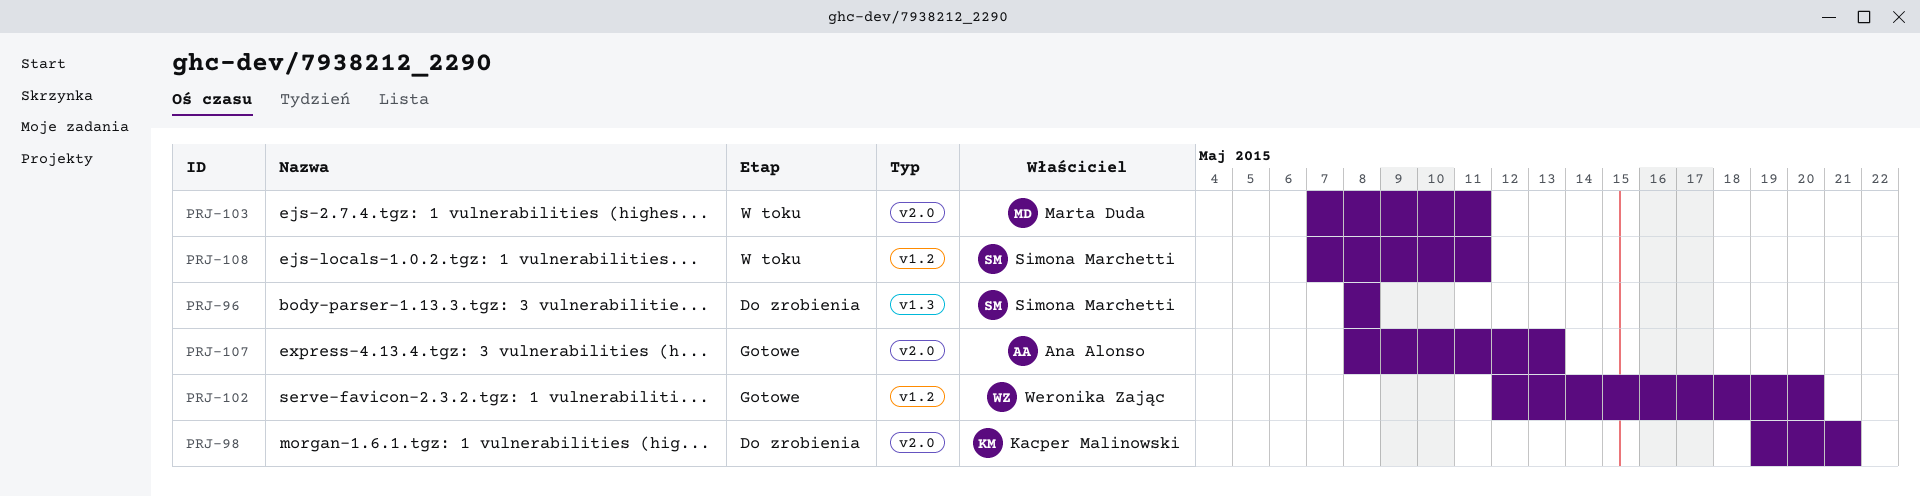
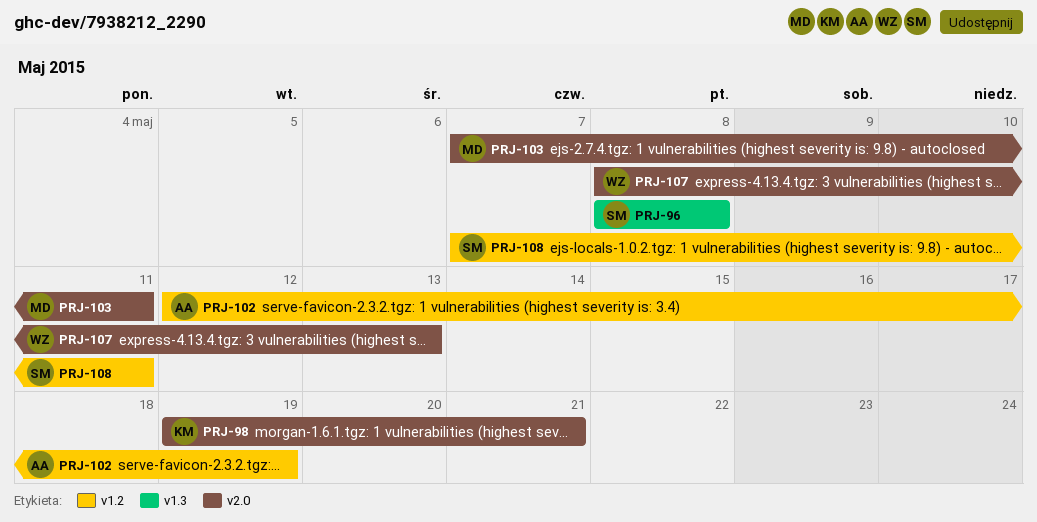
PRJ-102, owner: Weronika Zając -> Ana Alonso
PRJ-102, due: May 20 -> May 19
PRJ-107, owner: Ana Alonso -> Weronika Zając

